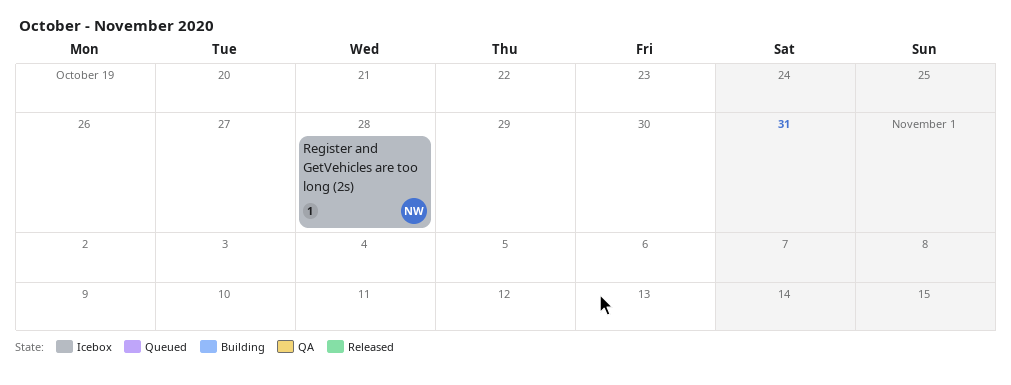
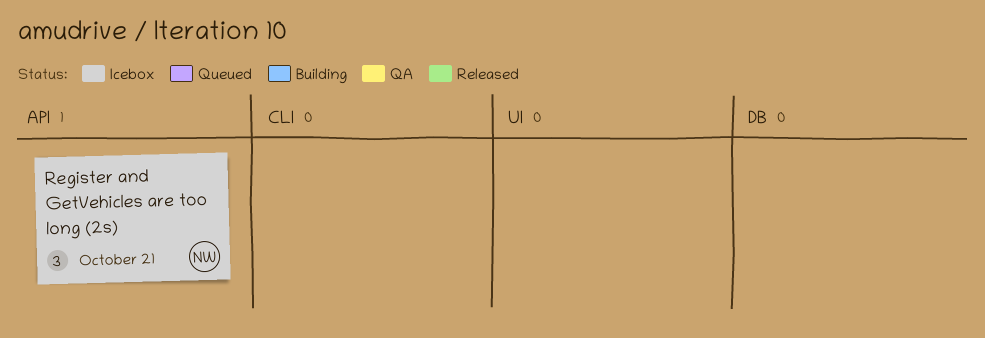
Register and GetVehicles are too long (2s), estimate: 1 -> 3
Register and GetVehicles are too long (2s), due: Oct 28 -> Oct 21

